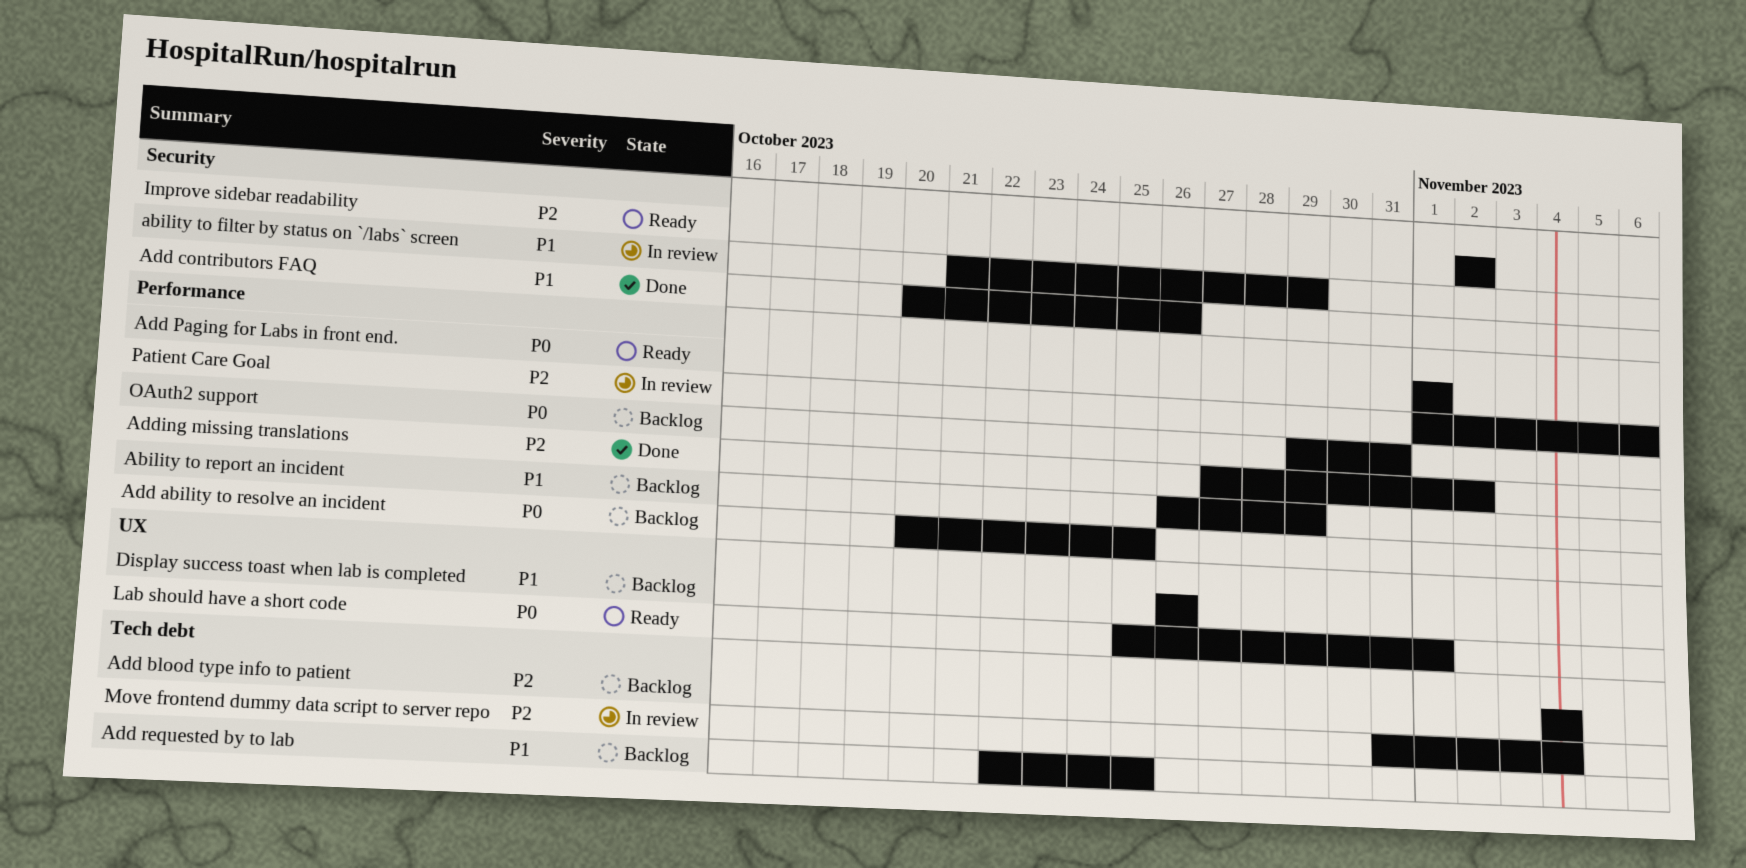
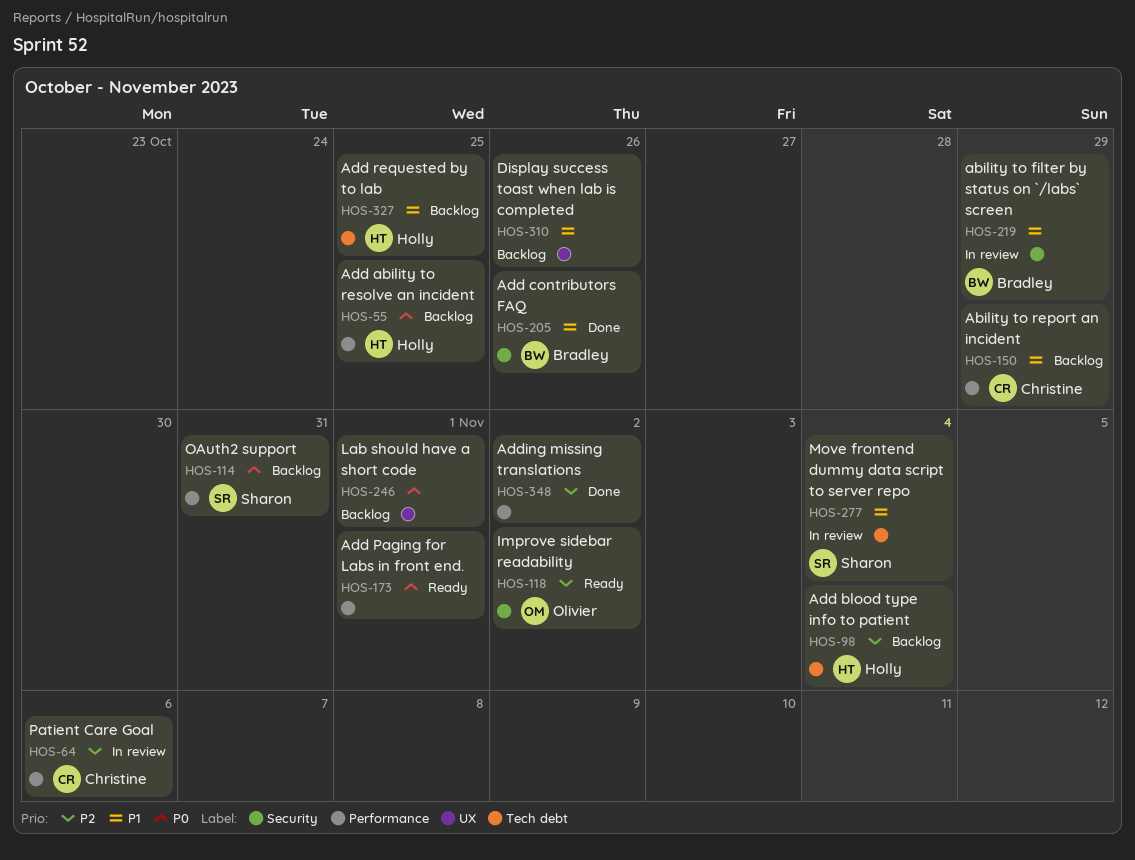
Lab should have a short code, status: Ready -> Backlog
Move frontend dummy data script to server repo, priority: P2 -> P1

